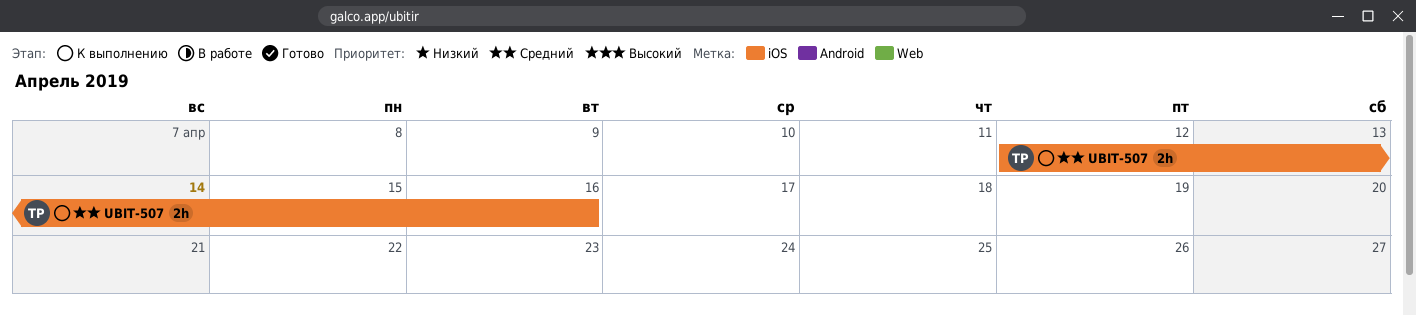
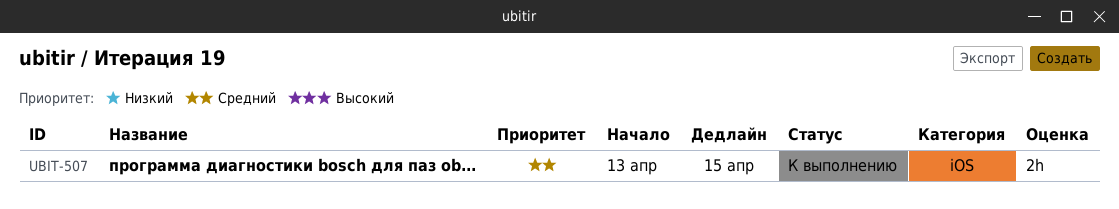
UBIT-507, start: Apr 12 -> Apr 13
UBIT-507, due: Apr 16 -> Apr 15

